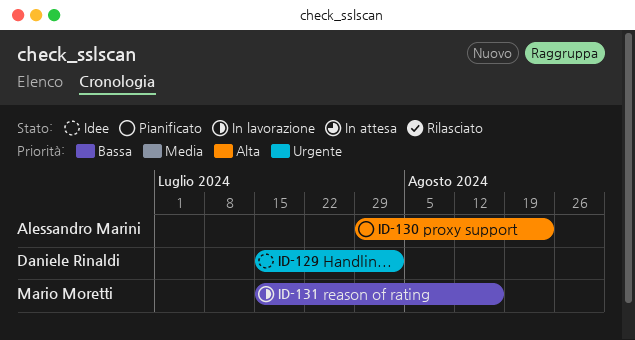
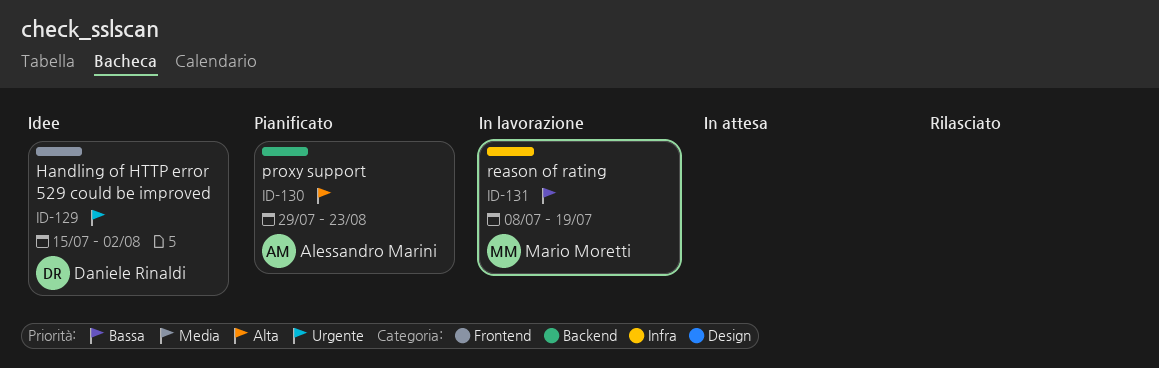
ID-131, start: Jul 15 -> Jul 8
ID-131, due: Aug 16 -> Jul 19

